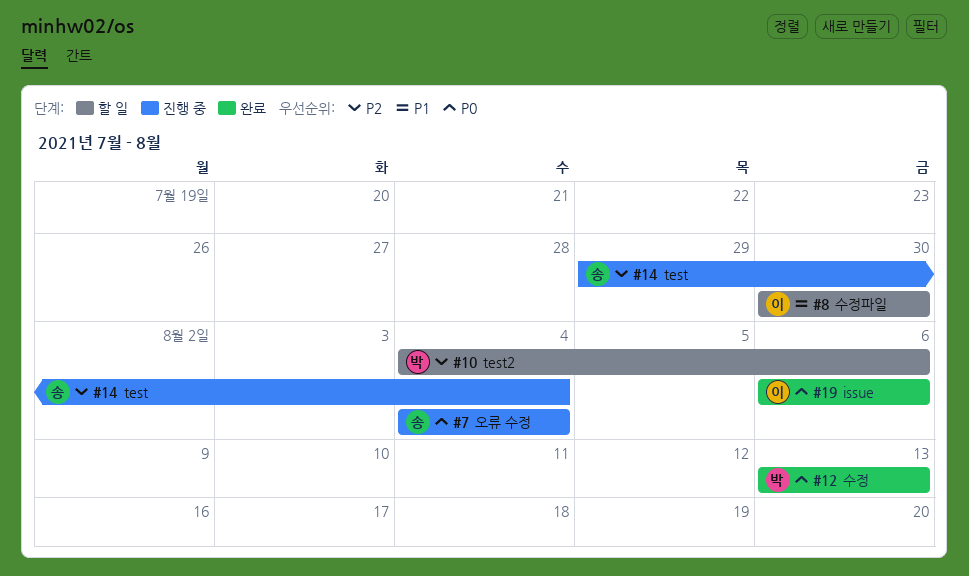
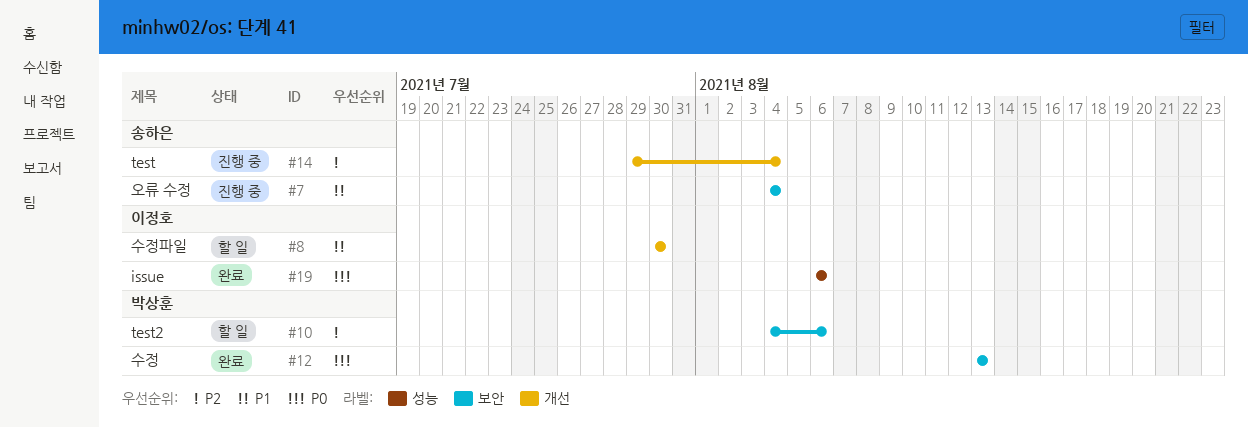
#7, priority: P0 -> P1

